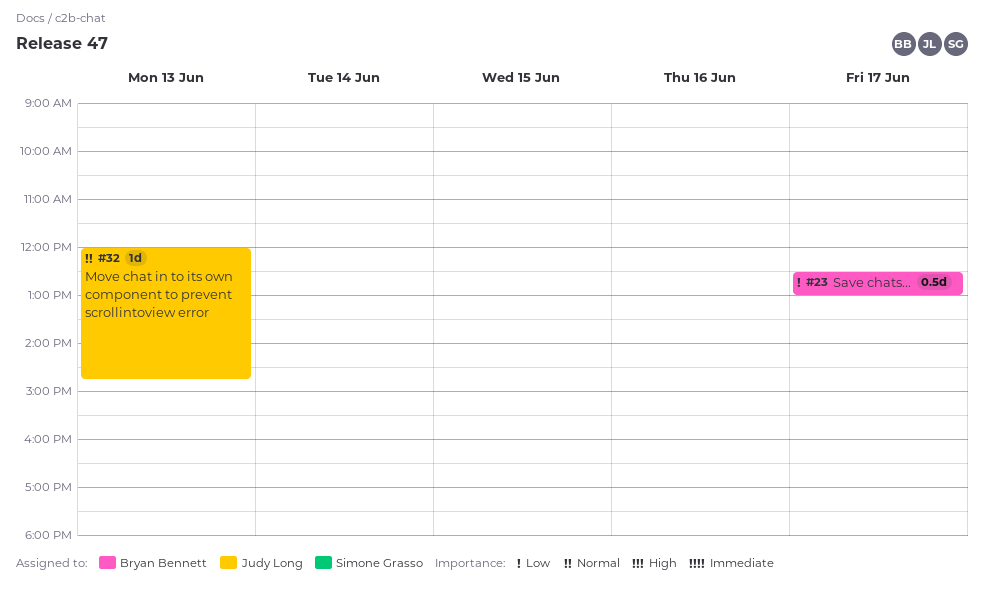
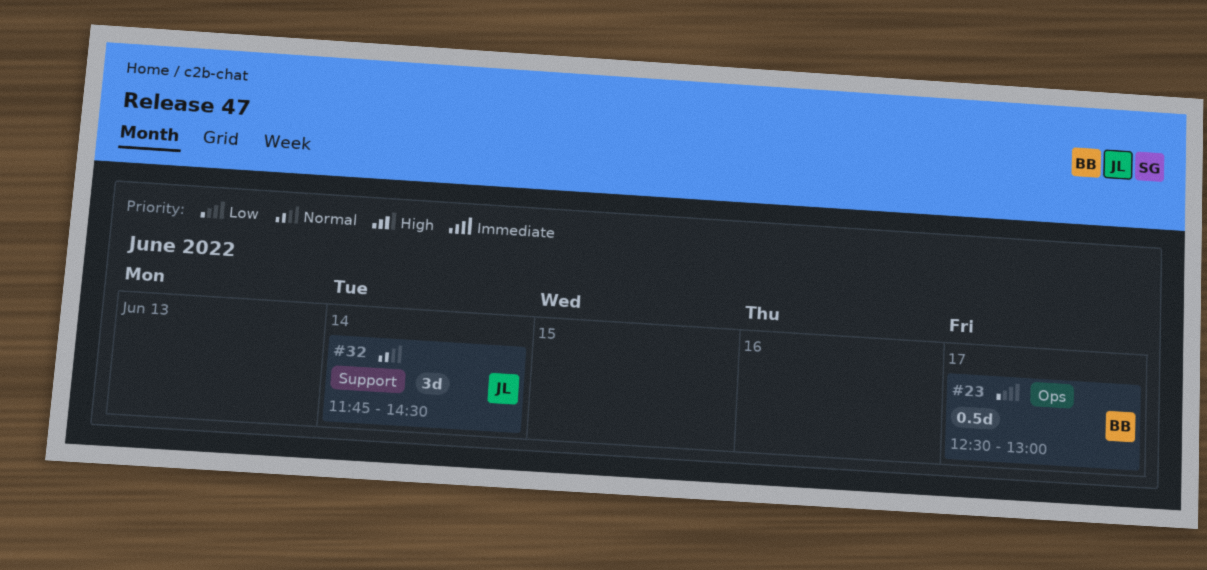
#32, estimate: 1d -> 3d
#32, day: Jun 13 -> Jun 14
#32, begins: 12:00 -> 11:45
#32, ends: 14:45 -> 14:30

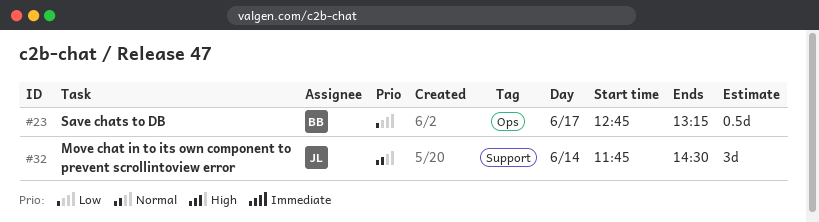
#23, begins: 12:30 -> 12:45
#23, ends: 13:00 -> 13:15

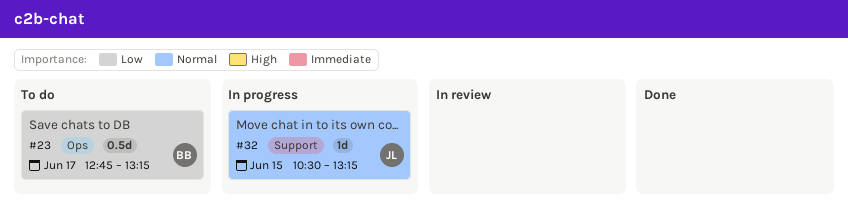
#32, estimate: 3d -> 1d
#32, day: Jun 14 -> Jun 15
#32, begins: 11:45 -> 10:30
#32, ends: 14:30 -> 13:15

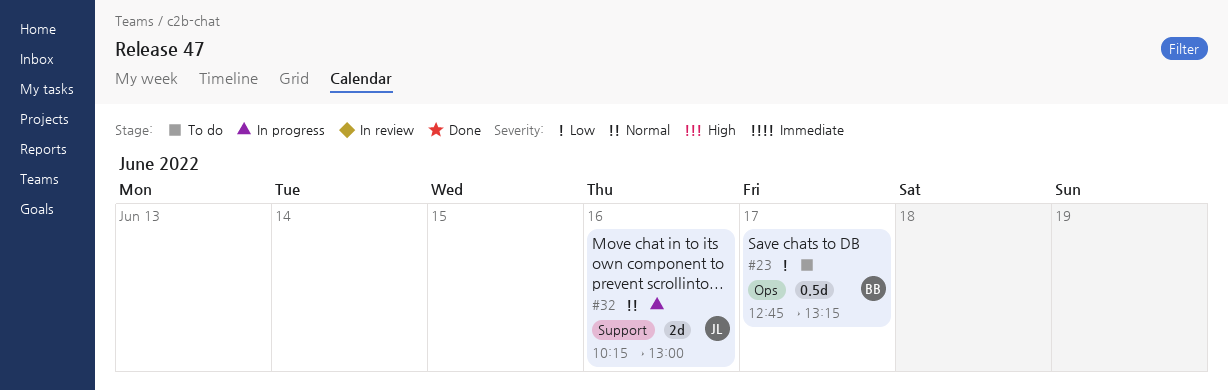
#32, estimate: 1d -> 2d
#32, day: Jun 15 -> Jun 16
#32, begins: 10:30 -> 10:15
#32, ends: 13:15 -> 13:00

